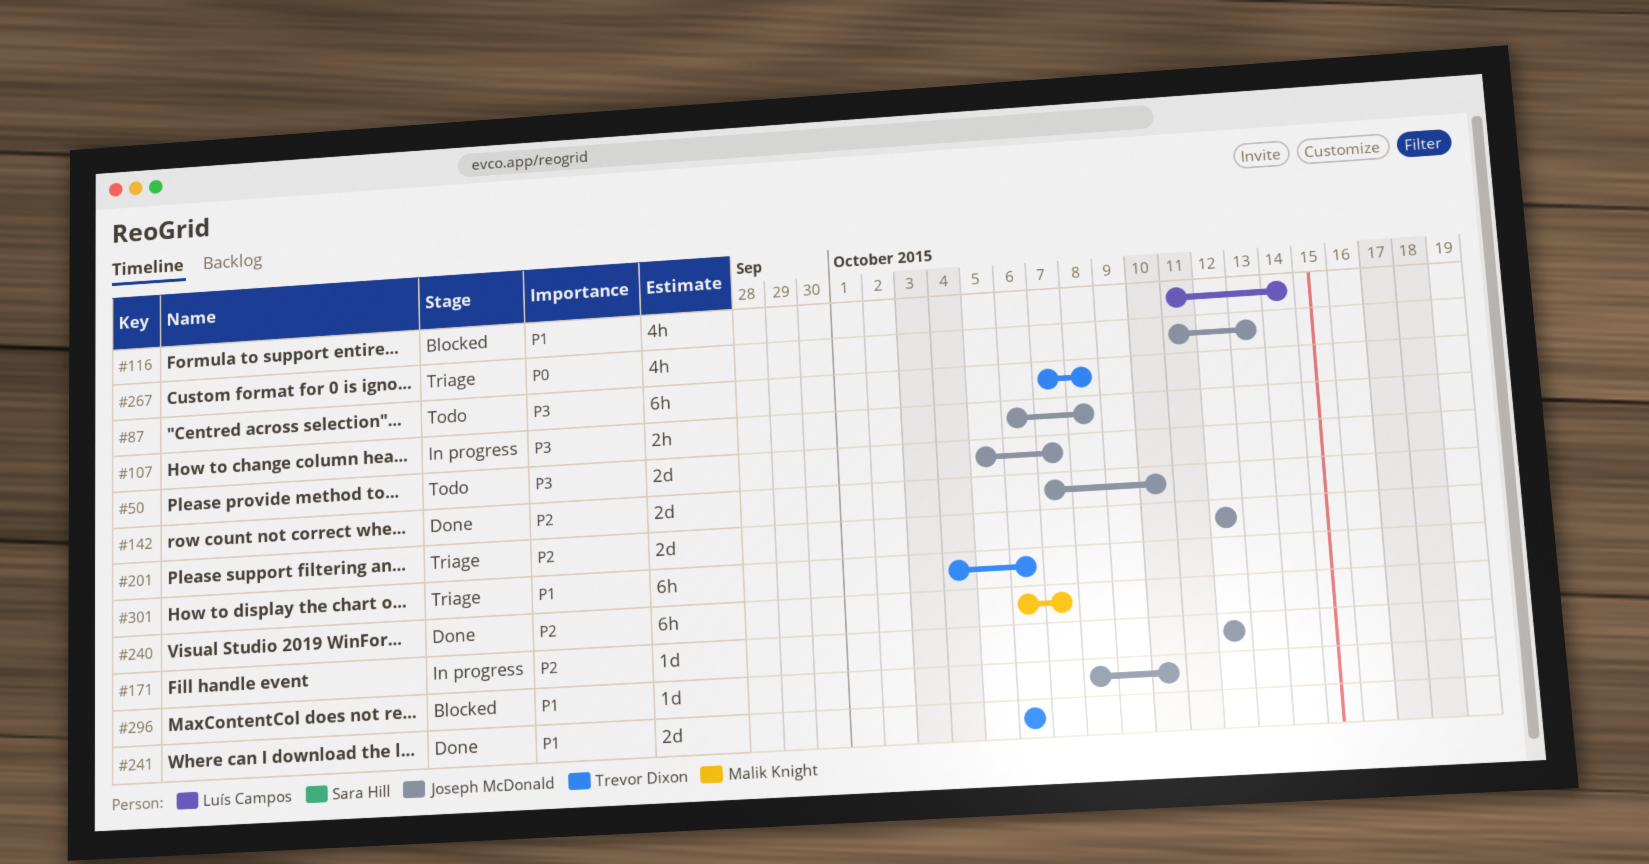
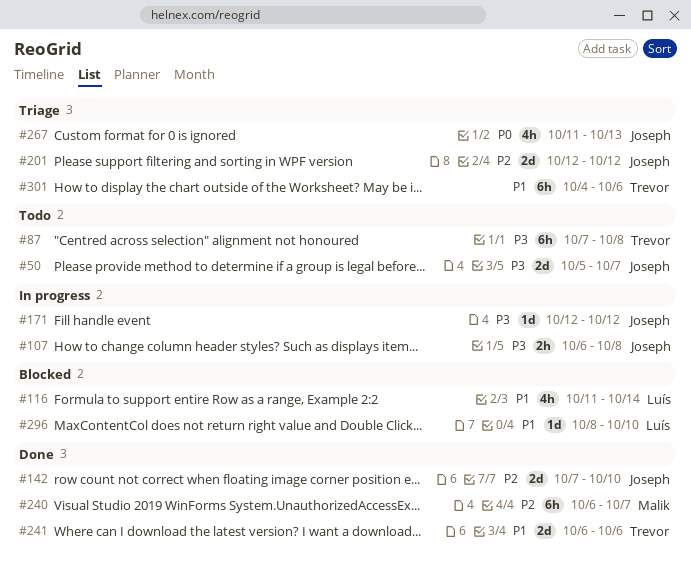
#171, priority: P2 -> P3
#296, owner: Joseph McDonald -> Luís Campos

